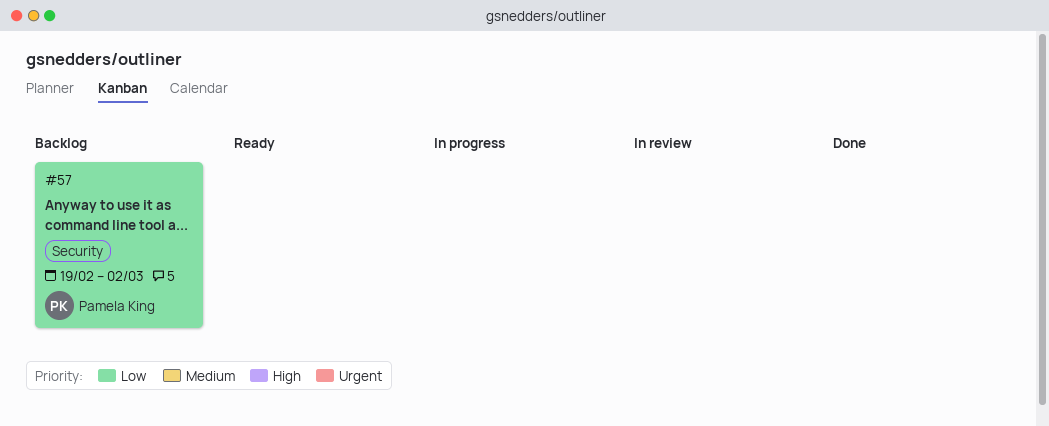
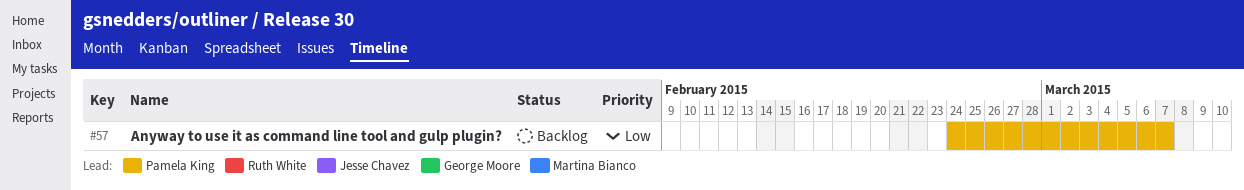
#57, start: Feb 19 -> Feb 24
#57, due: Mar 2 -> Mar 7

